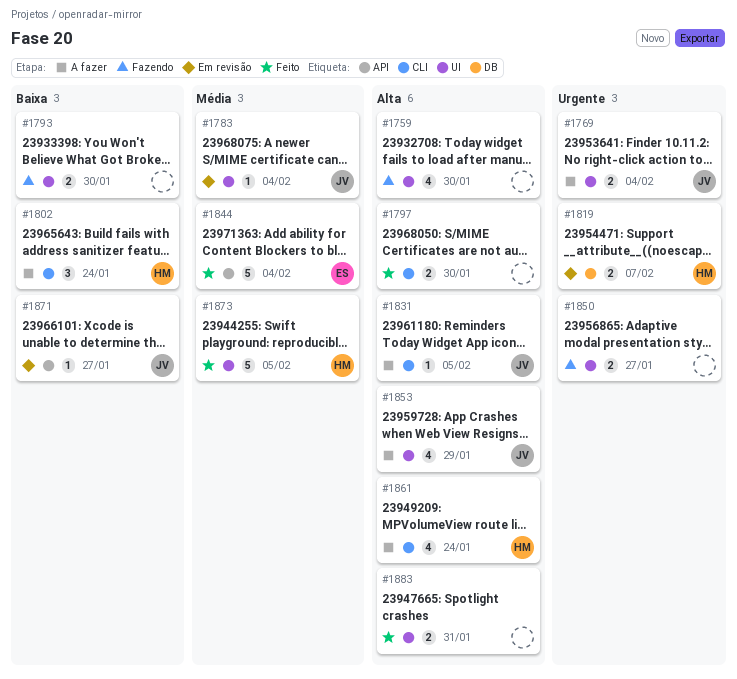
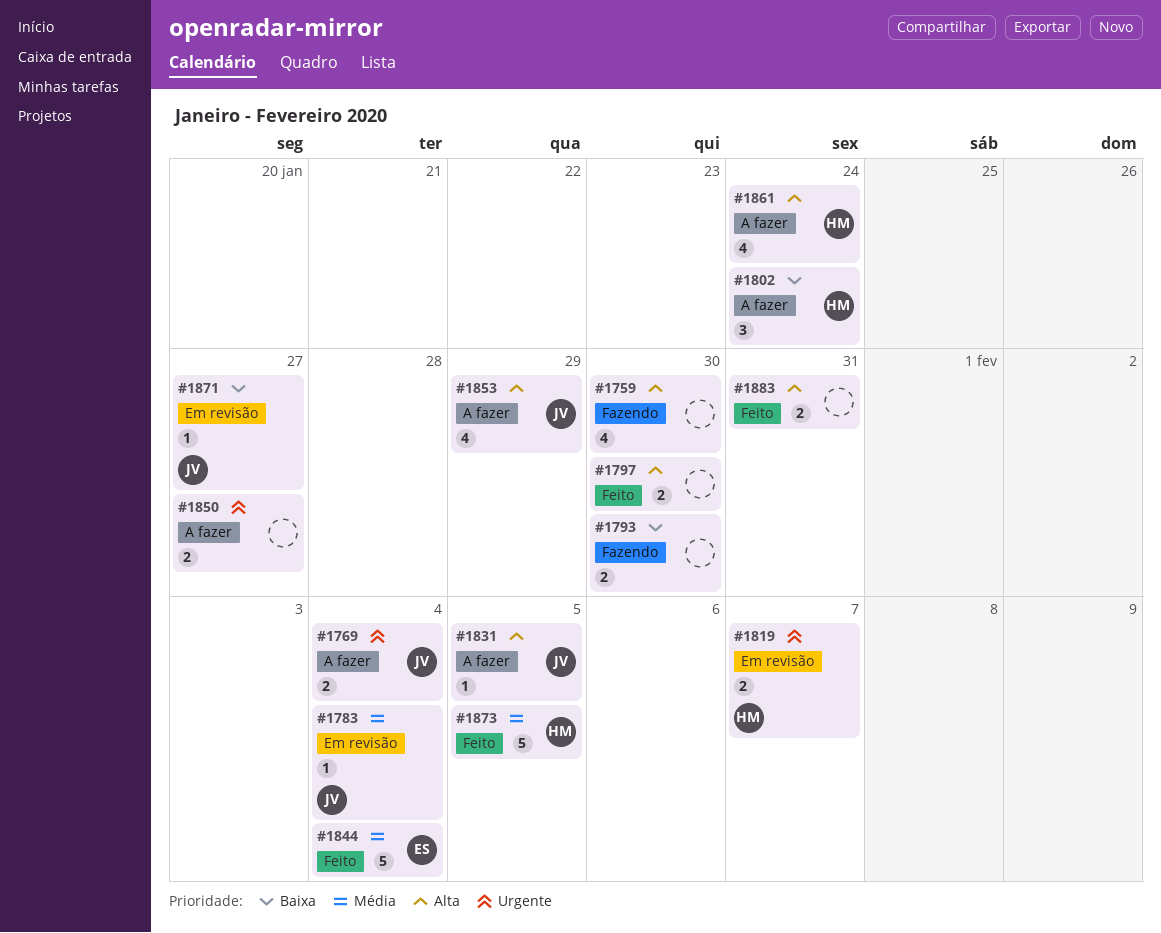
#1850, status: Fazendo -> A fazer

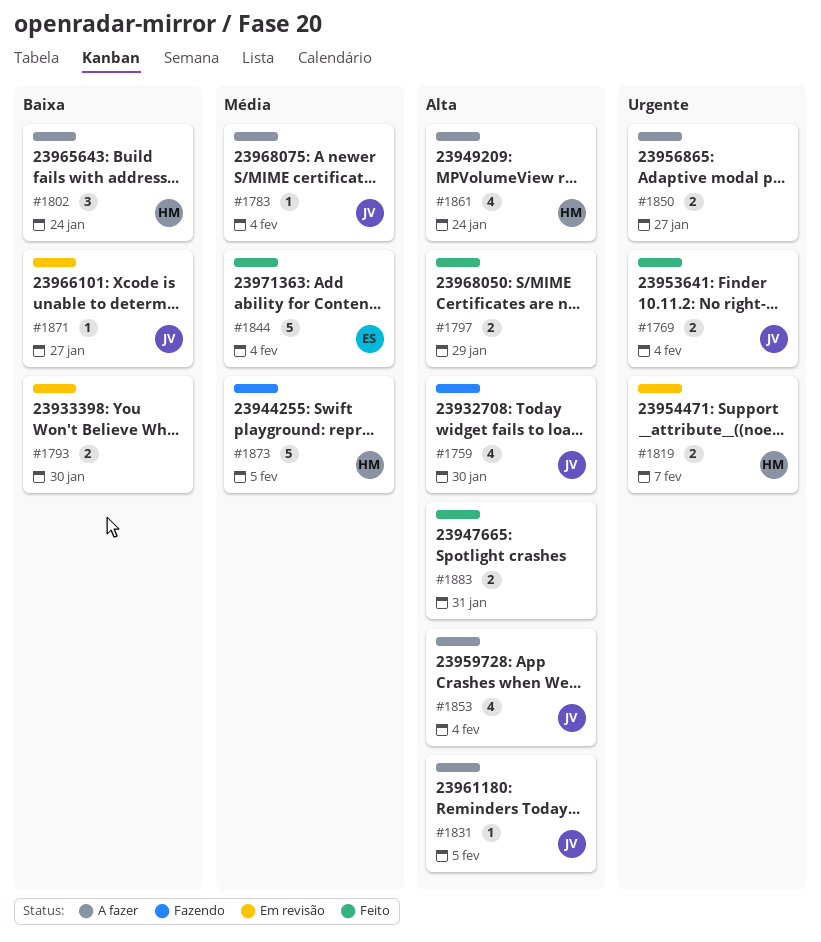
#1759, owner: none -> JV
#1769, status: A fazer -> Feito
#1783, status: Em revisão -> A fazer
#1793, status: Fazendo -> Em revisão
#1797, due: Jan 30 -> Jan 29
#1853, due: Jan 29 -> Feb 4
#1873, status: Feito -> Fazendo

